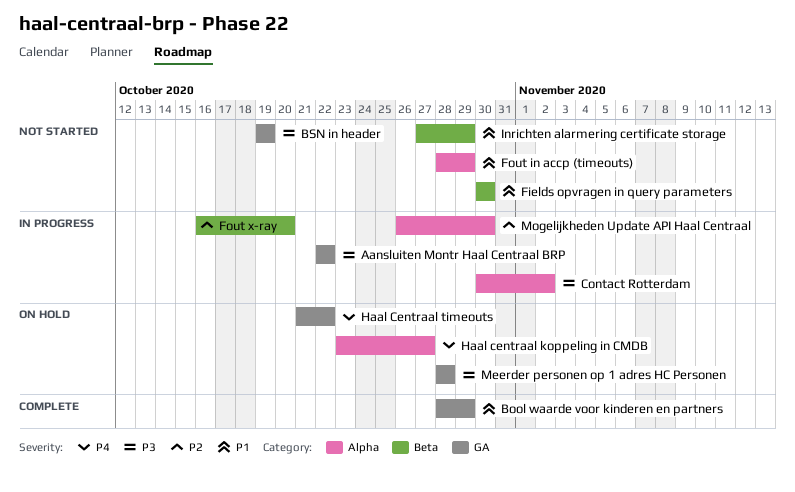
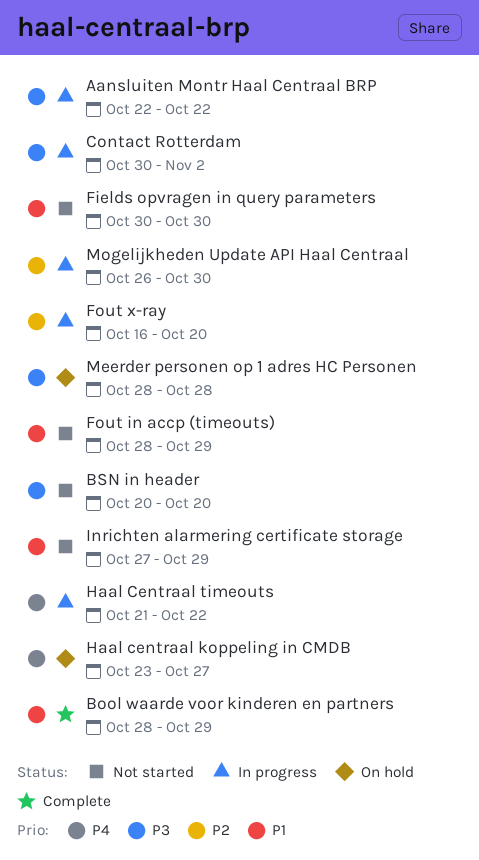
BSN in header, start: Oct 19 -> Oct 20
BSN in header, due: Oct 19 -> Oct 20
Haal Centraal timeouts, status: On hold -> In progress

